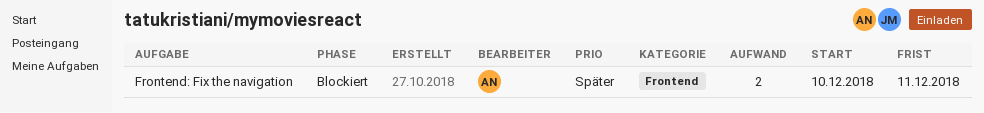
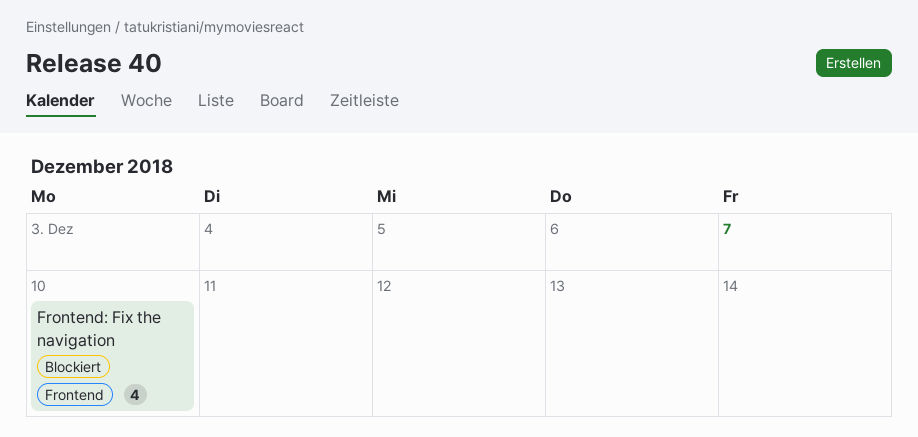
Frontend: Fix the navigation, estimate: 2 -> 4
Frontend: Fix the navigation, due: Dec 11 -> Dec 10

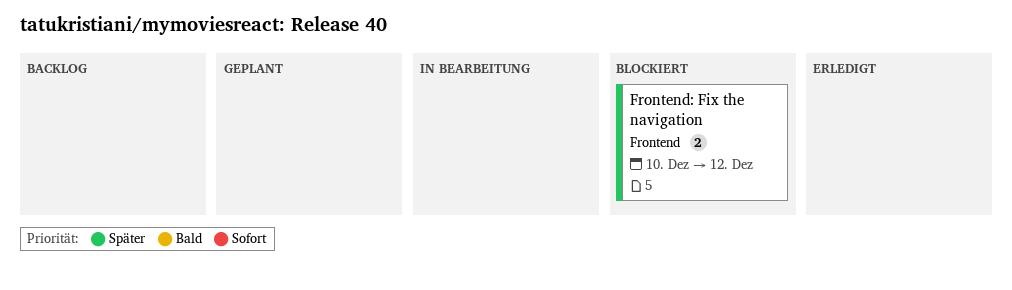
Frontend: Fix the navigation, estimate: 4 -> 2
Frontend: Fix the navigation, due: Dec 10 -> Dec 12

